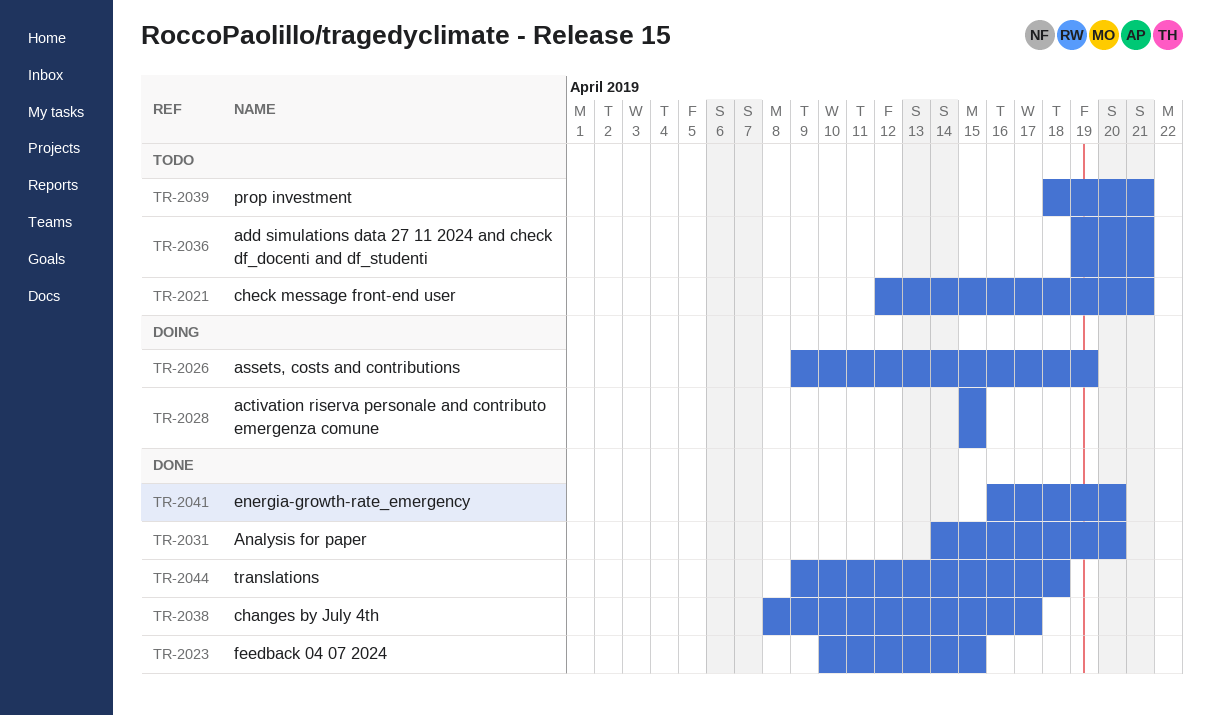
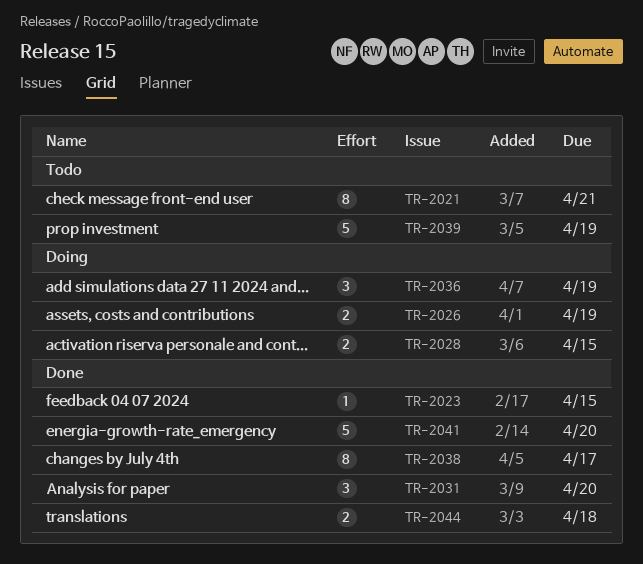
TR-2036, status: Todo -> Doing
TR-2036, due: Apr 21 -> Apr 19
TR-2039, due: Apr 21 -> Apr 19

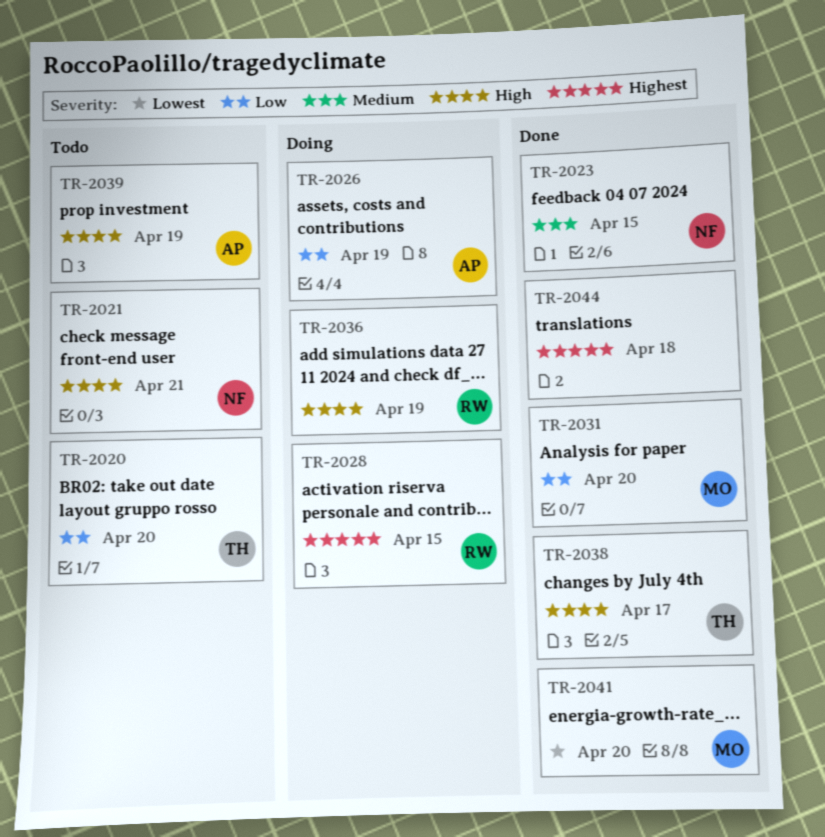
TR-2020: none -> present

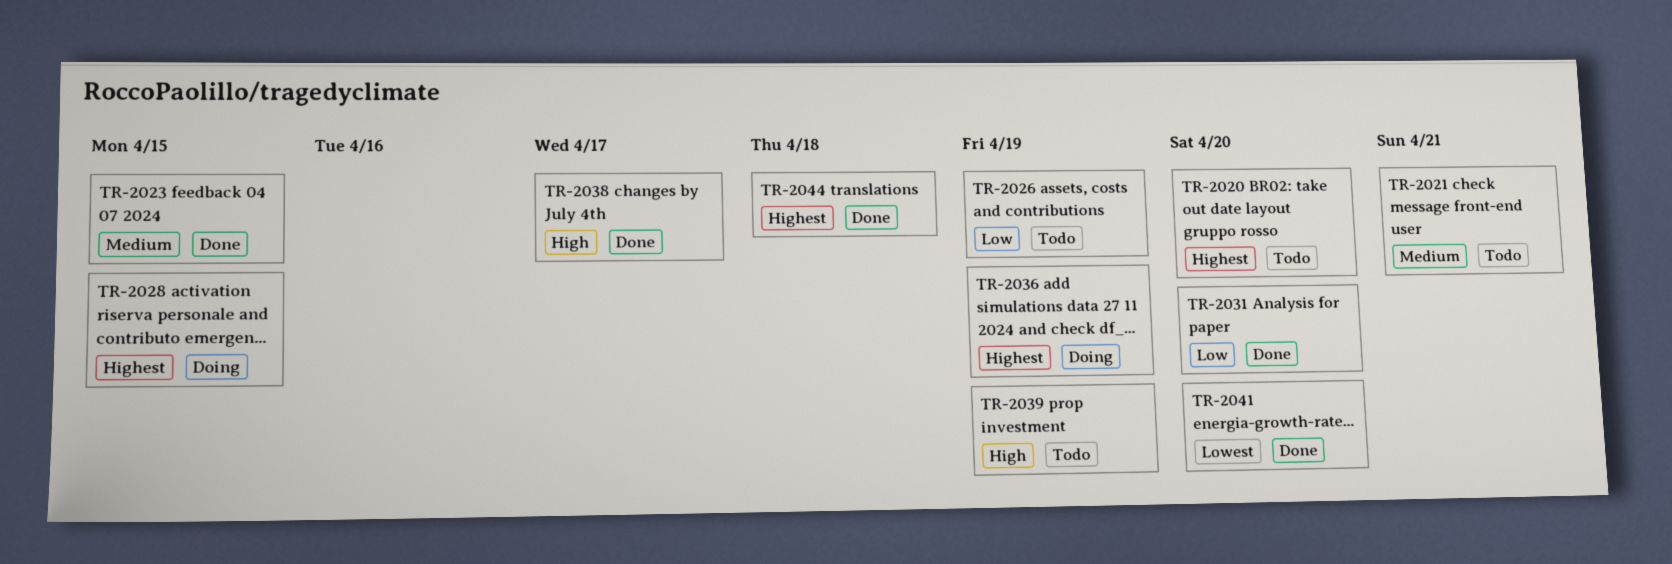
TR-2020, priority: Low -> Highest
TR-2021, priority: High -> Medium
TR-2026, status: Doing -> Todo
TR-2036, priority: High -> Highest

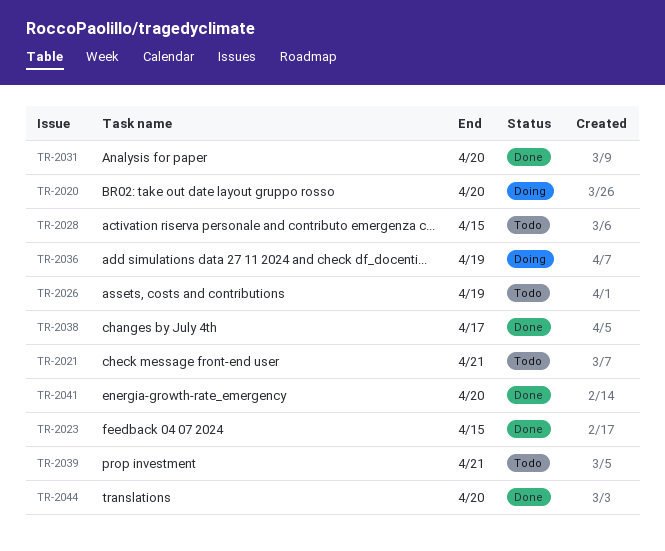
TR-2020, status: Todo -> Doing
TR-2028, status: Doing -> Todo
TR-2039, due: Apr 19 -> Apr 21
TR-2044, due: Apr 18 -> Apr 20

